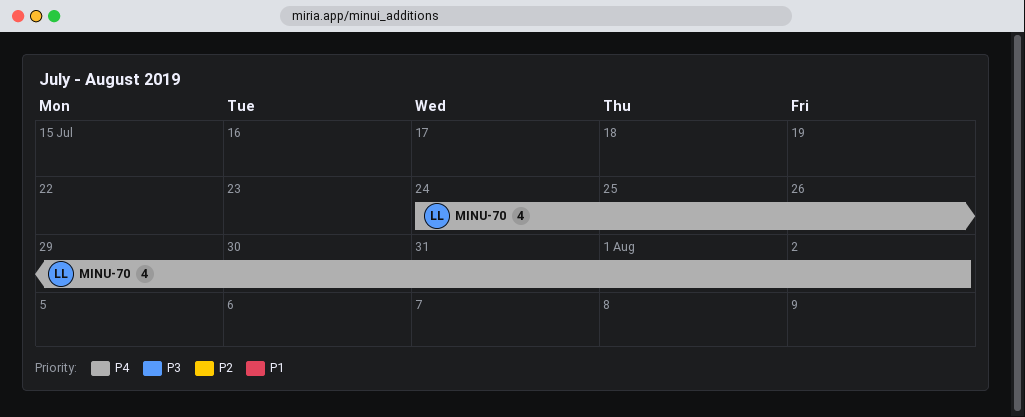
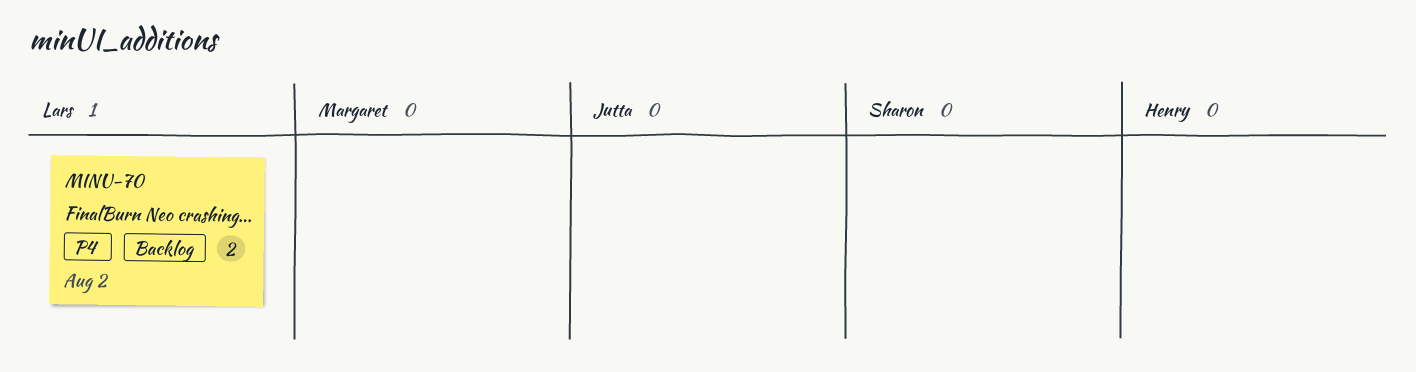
MINU-70, estimate: 4 -> 2

